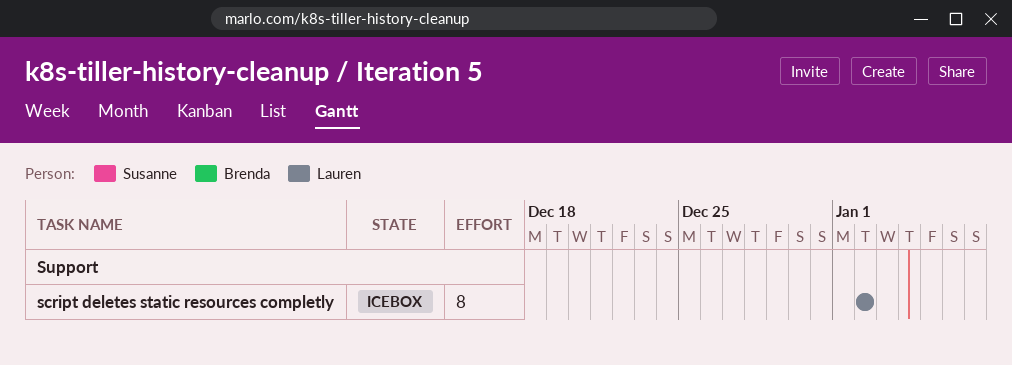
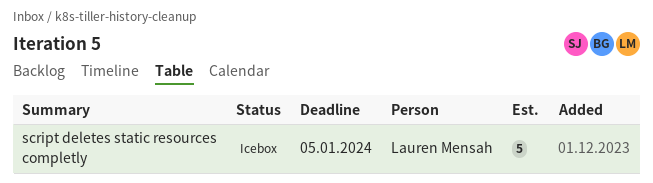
script deletes static resources completly, estimate: 8 -> 5
script deletes static resources completly, due: Jan 2 -> Jan 5

